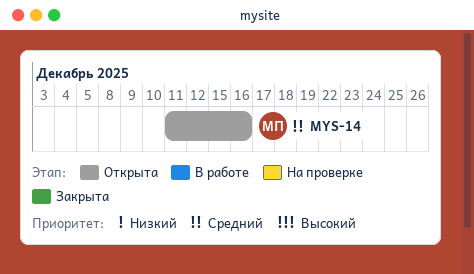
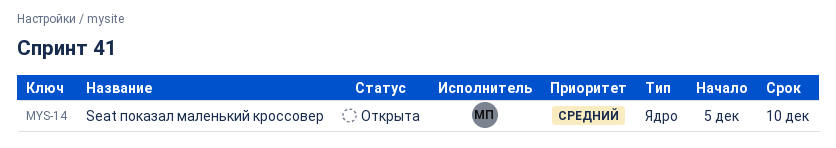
MYS-14, start: Dec 11 -> Dec 5
MYS-14, due: Dec 16 -> Dec 10

